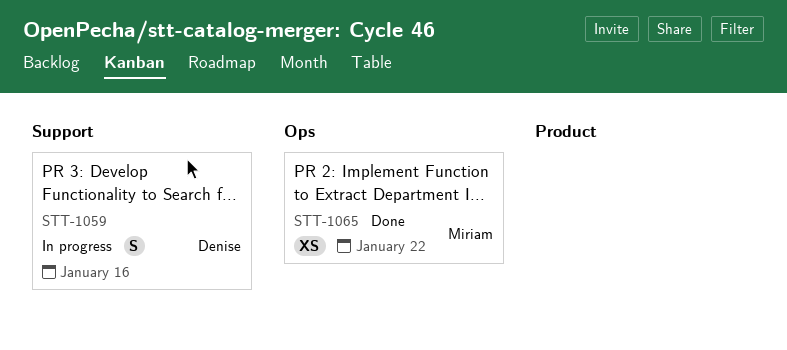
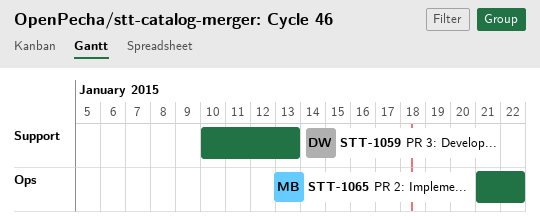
STT-1059, due: Jan 16 -> Jan 13

